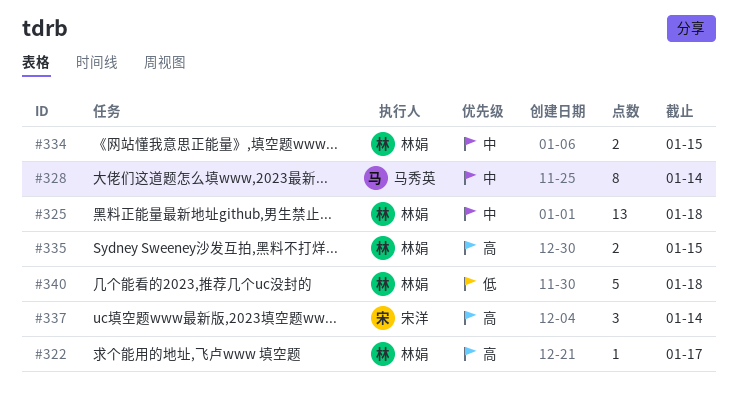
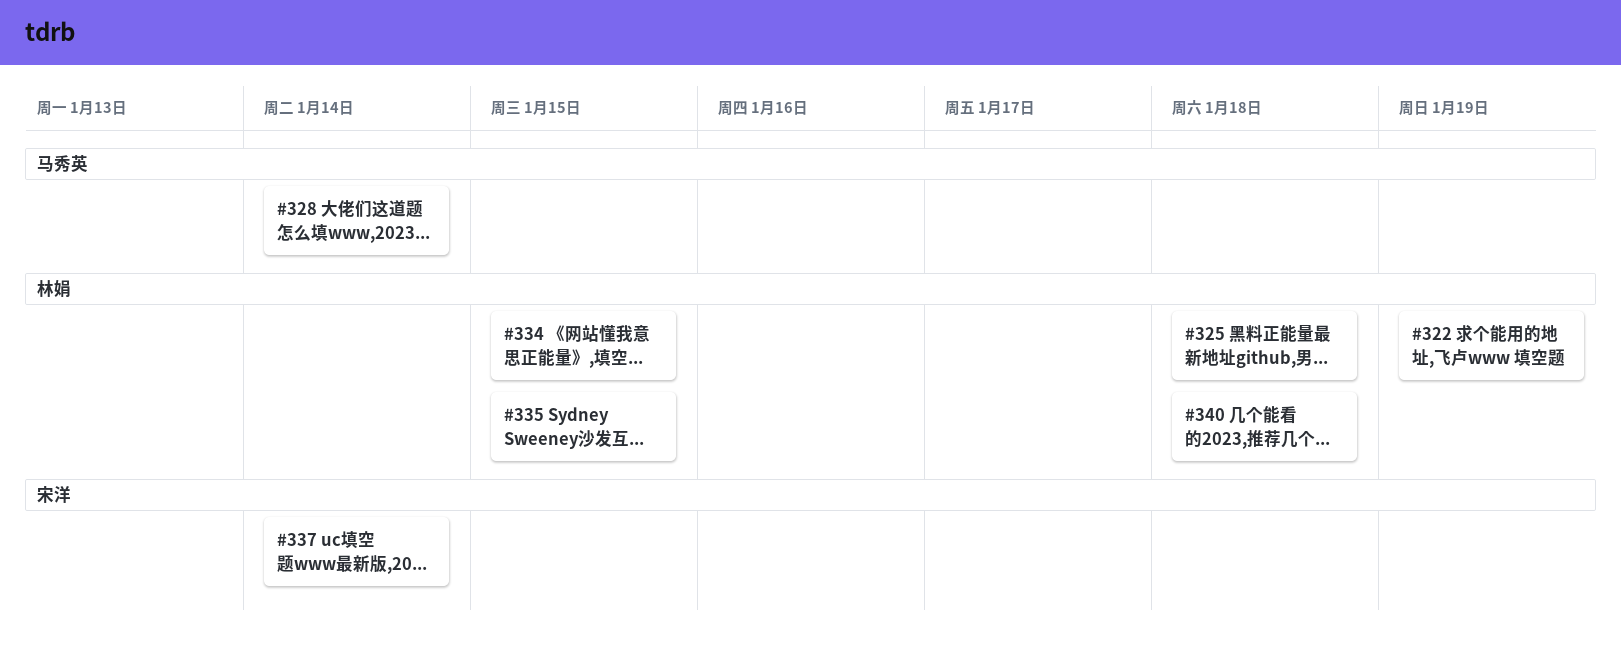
#322, due: Jan 17 -> Jan 19

